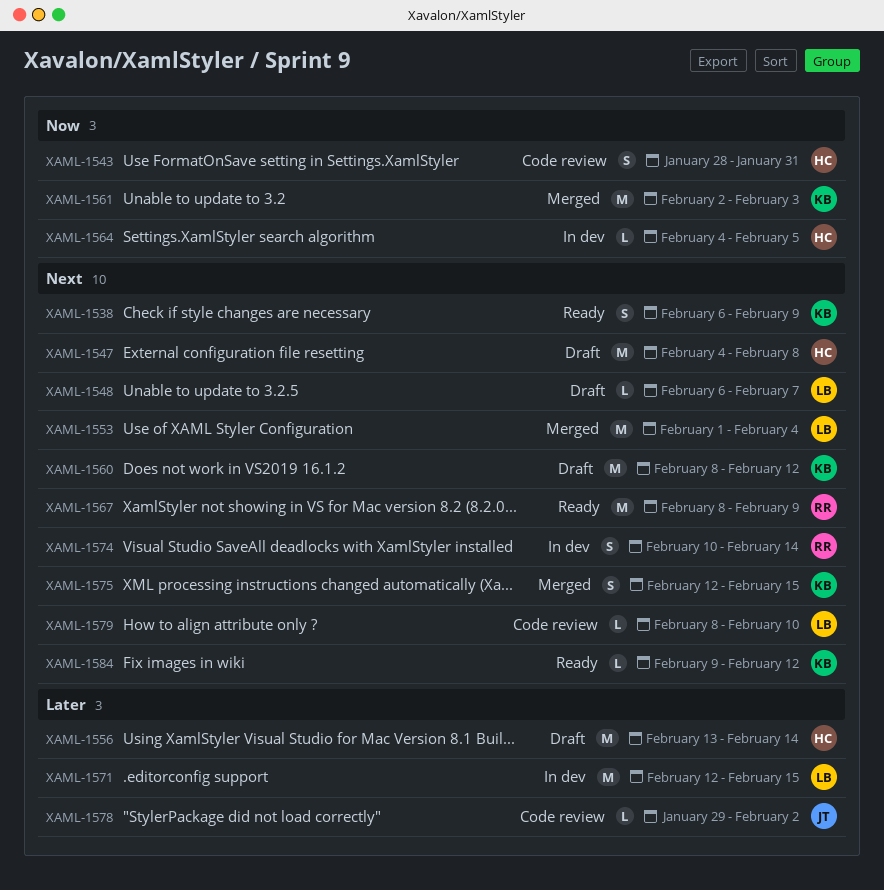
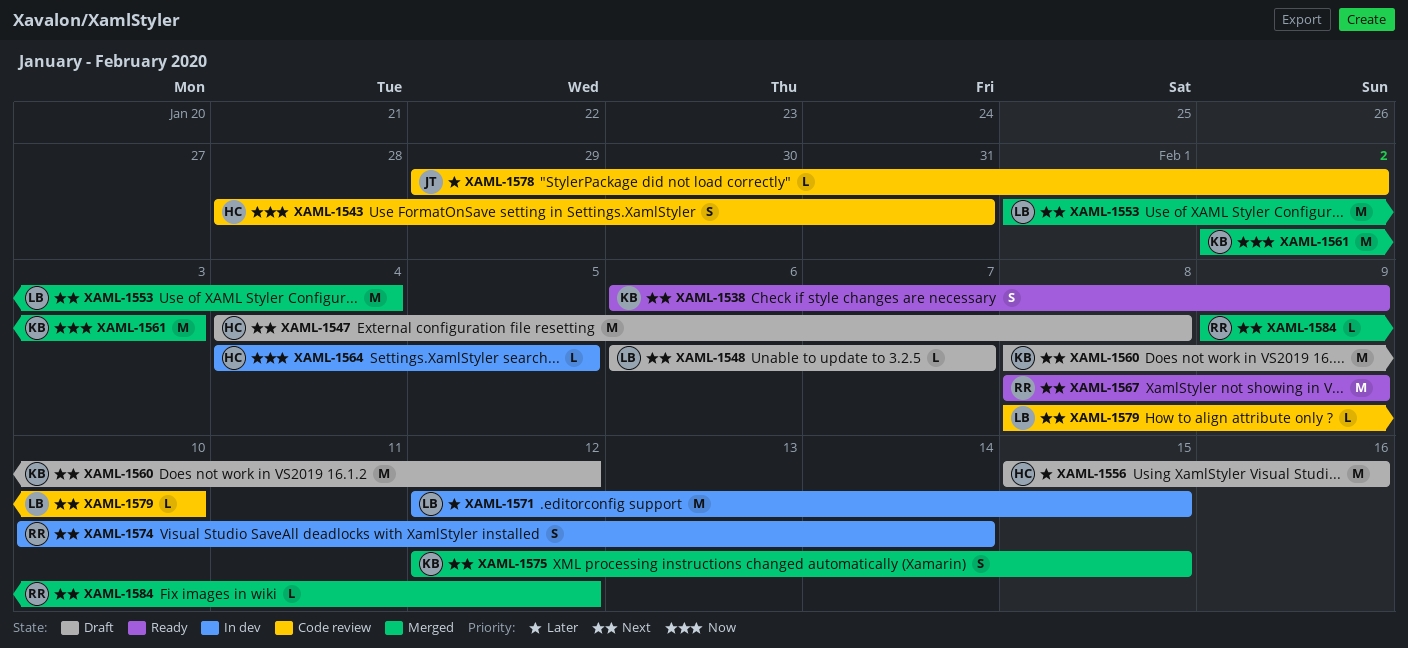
XAML-1556, start: Feb 13 -> Feb 15
XAML-1556, due: Feb 14 -> Feb 16
XAML-1584, status: Ready -> Merged
XAML-1584, owner: KB -> RR

